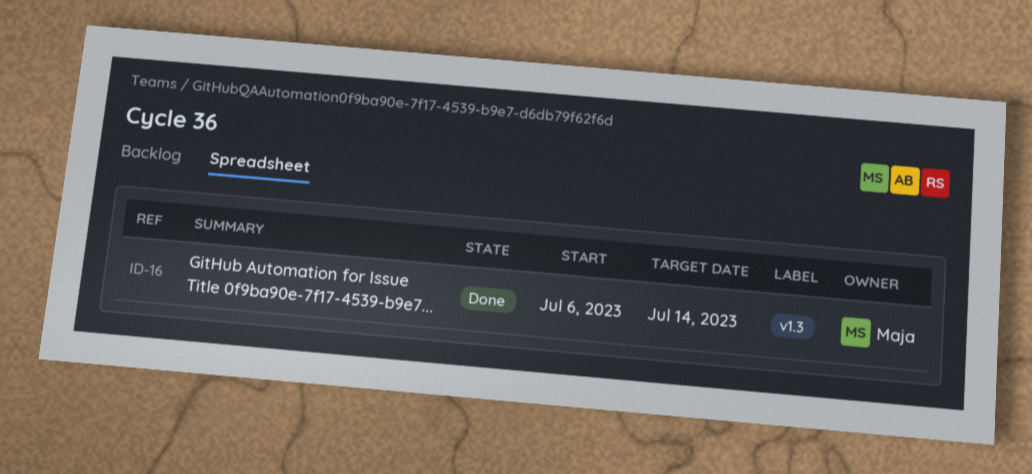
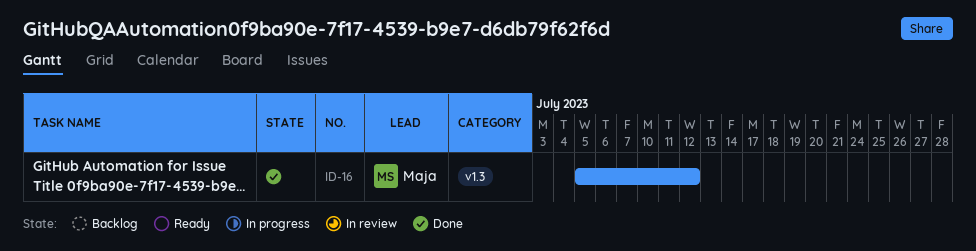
ID-16, start: Jul 6 -> Jul 5
ID-16, due: Jul 14 -> Jul 12

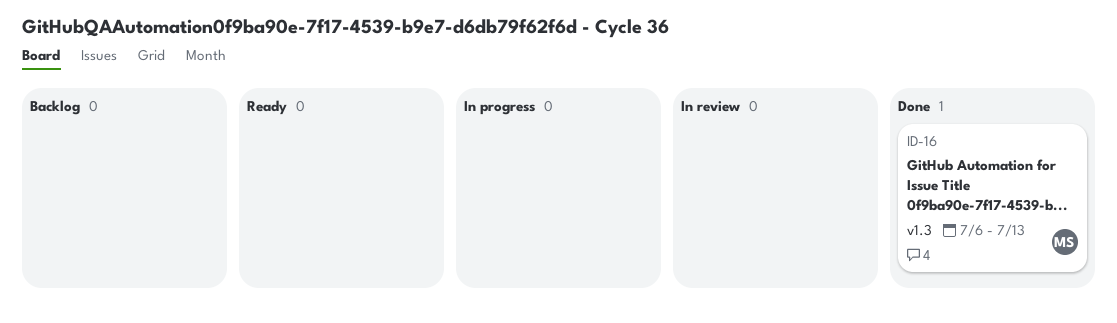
ID-16, start: Jul 5 -> Jul 6
ID-16, due: Jul 12 -> Jul 13

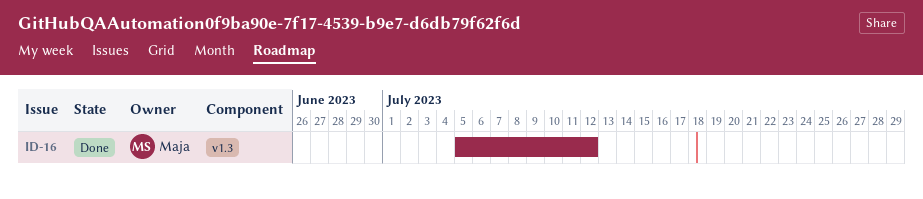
ID-16, start: Jul 6 -> Jul 5
ID-16, due: Jul 13 -> Jul 12

